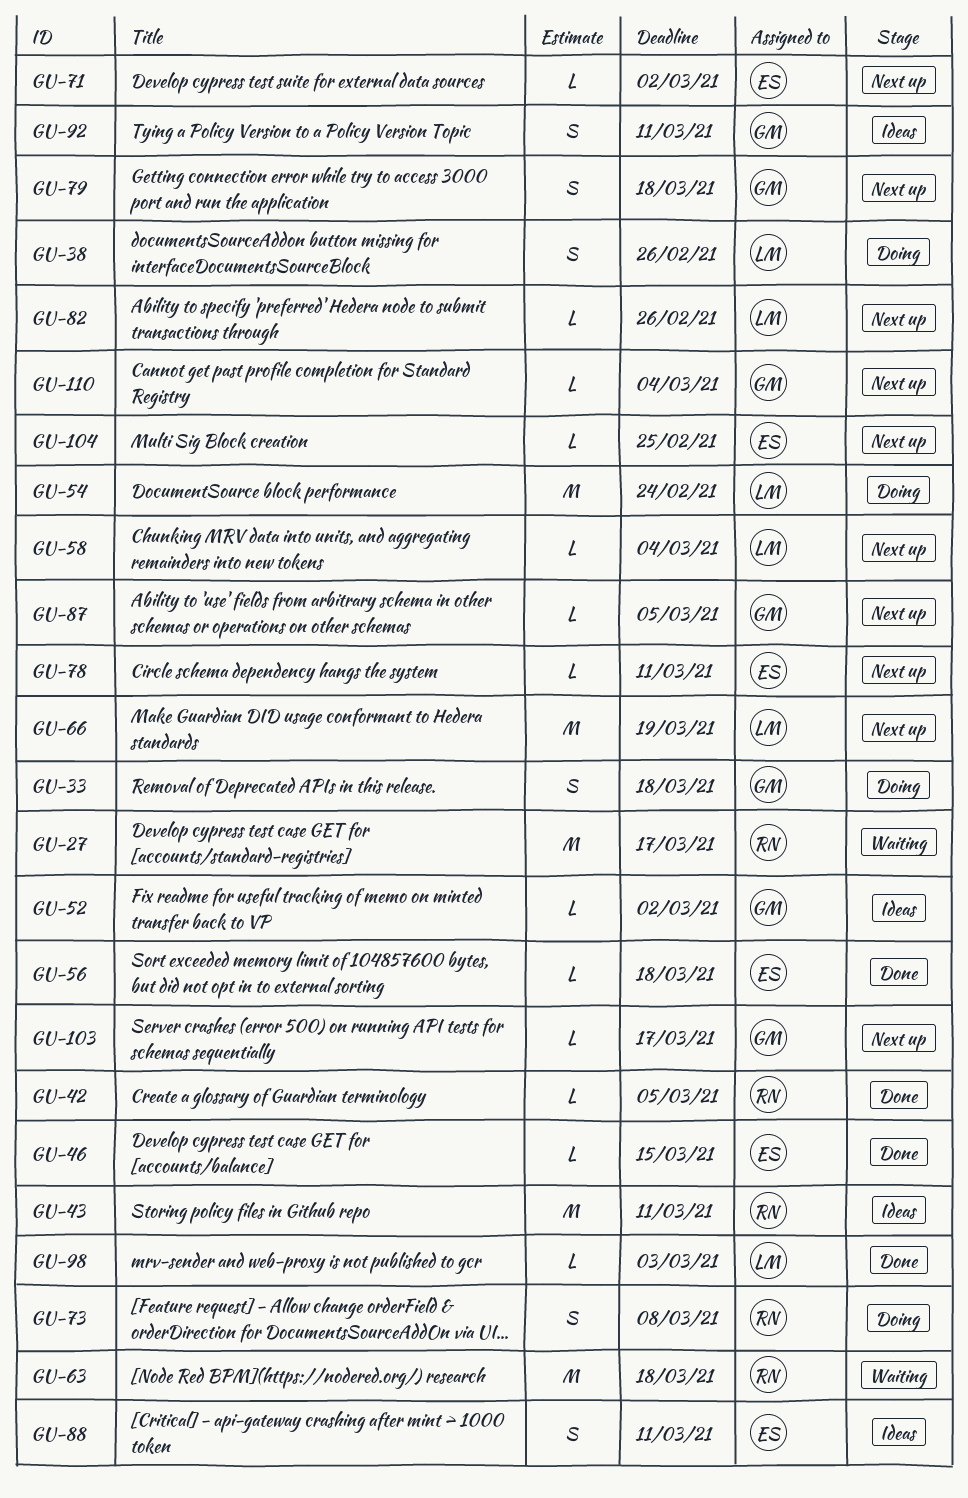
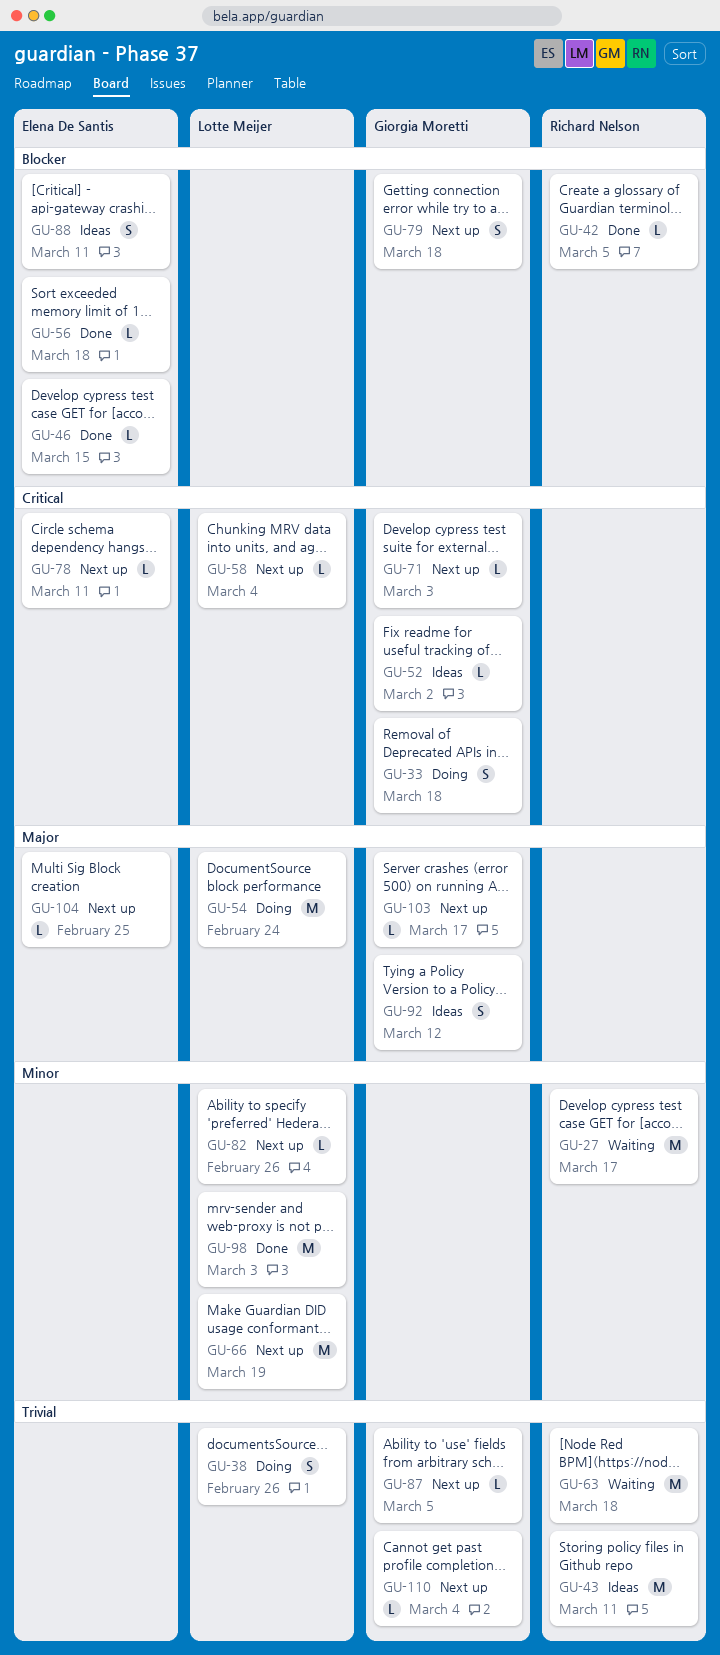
GU-71, owner: Elena De Santis -> Giorgia Moretti
GU-71, due: Mar 2 -> Mar 3
GU-73: present -> none
GU-92, due: Mar 11 -> Mar 12
GU-98, estimate: L -> M

